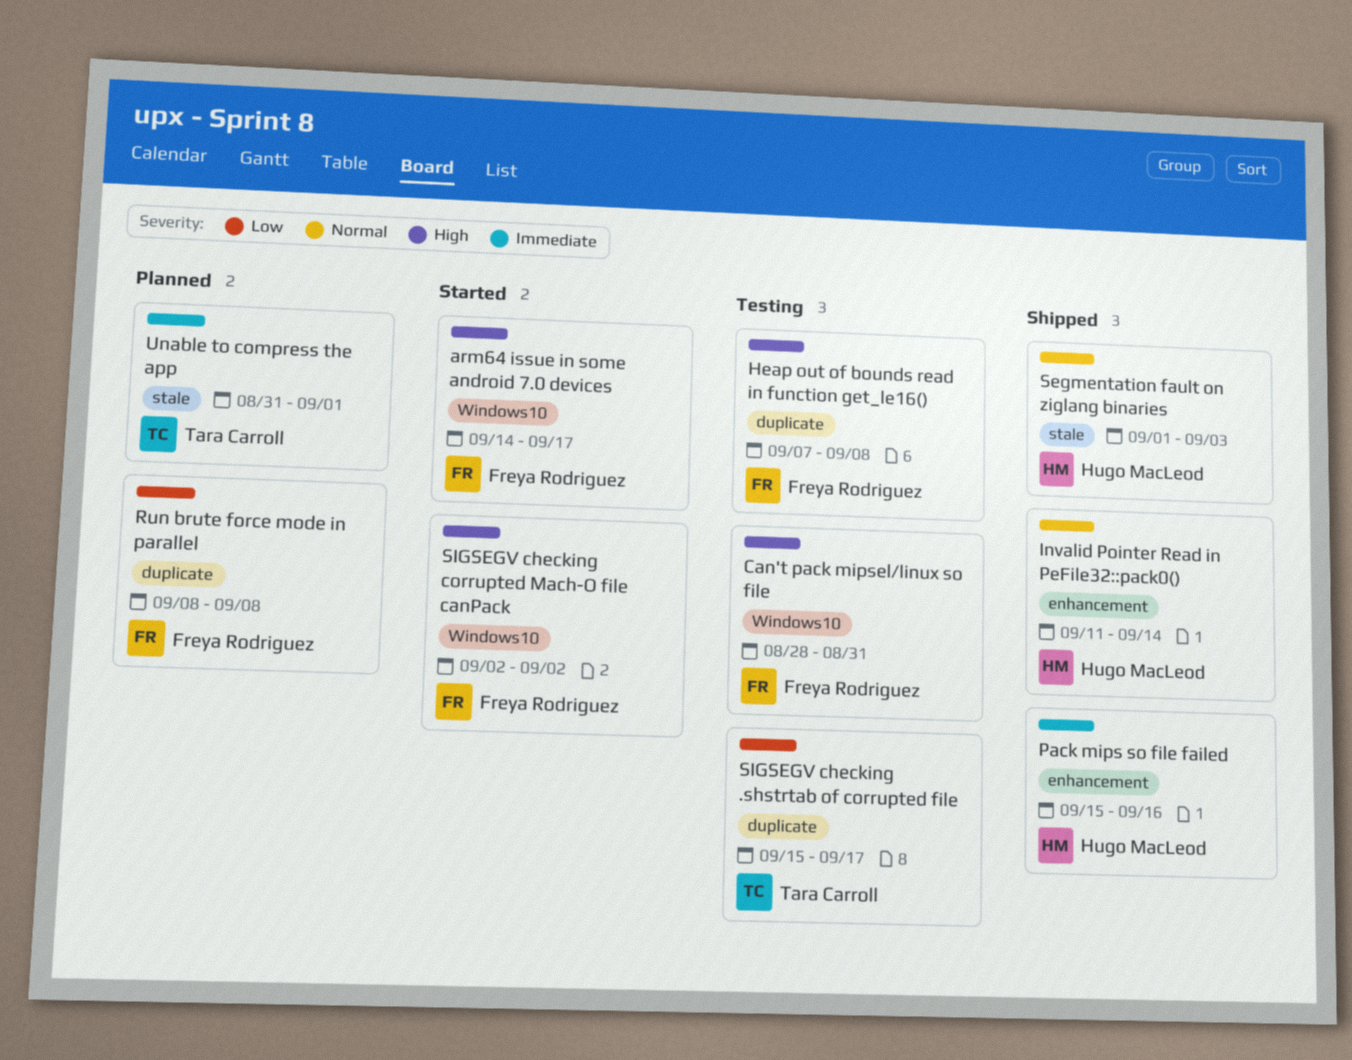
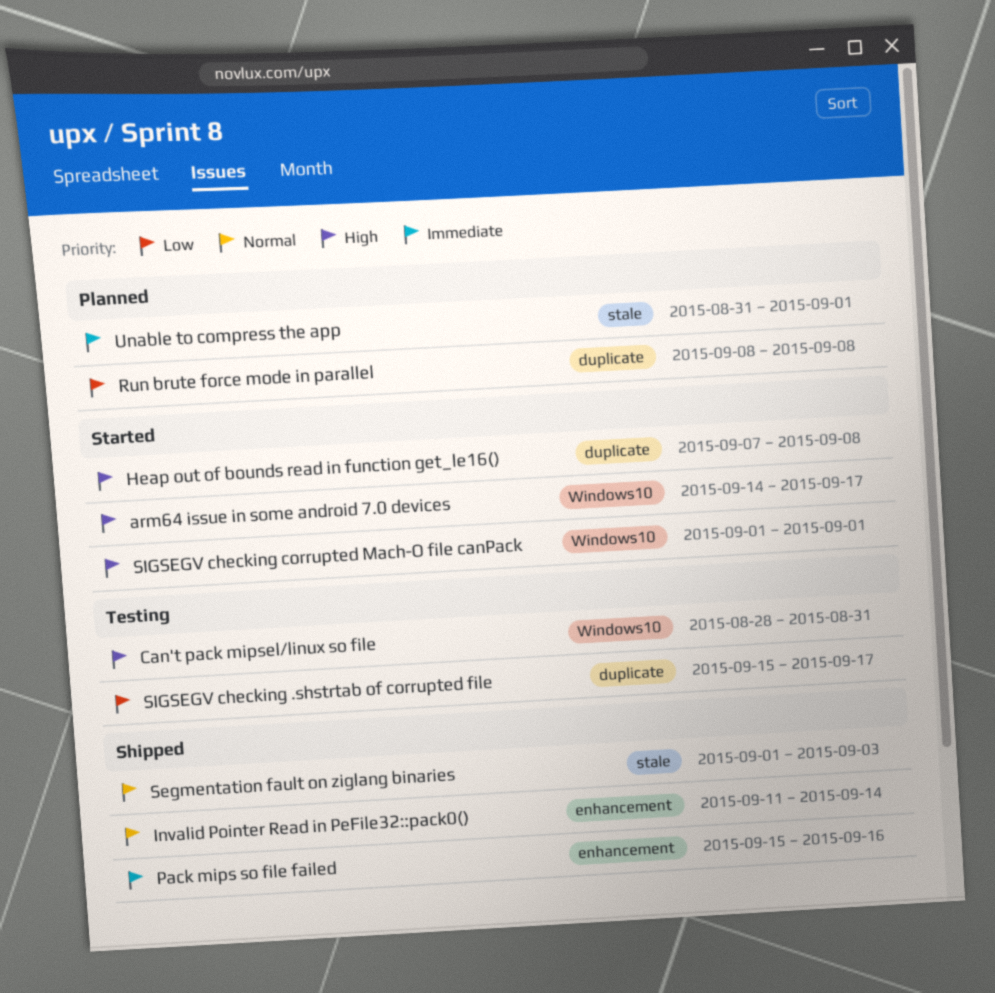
Heap out of bounds read in function get_le16(), status: Testing -> Started
SIGSEGV checking corrupted Mach-O file canPack, start: Sep 2 -> Sep 1
SIGSEGV checking corrupted Mach-O file canPack, due: Sep 2 -> Sep 1

